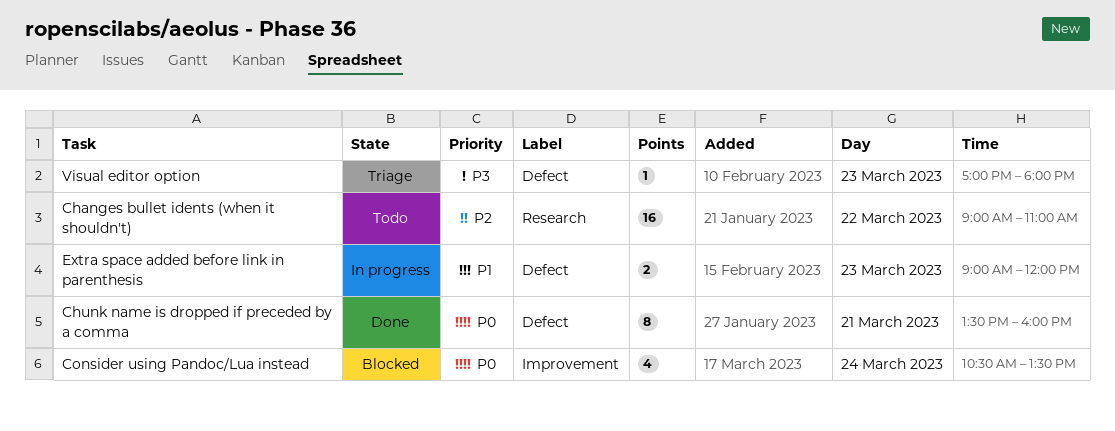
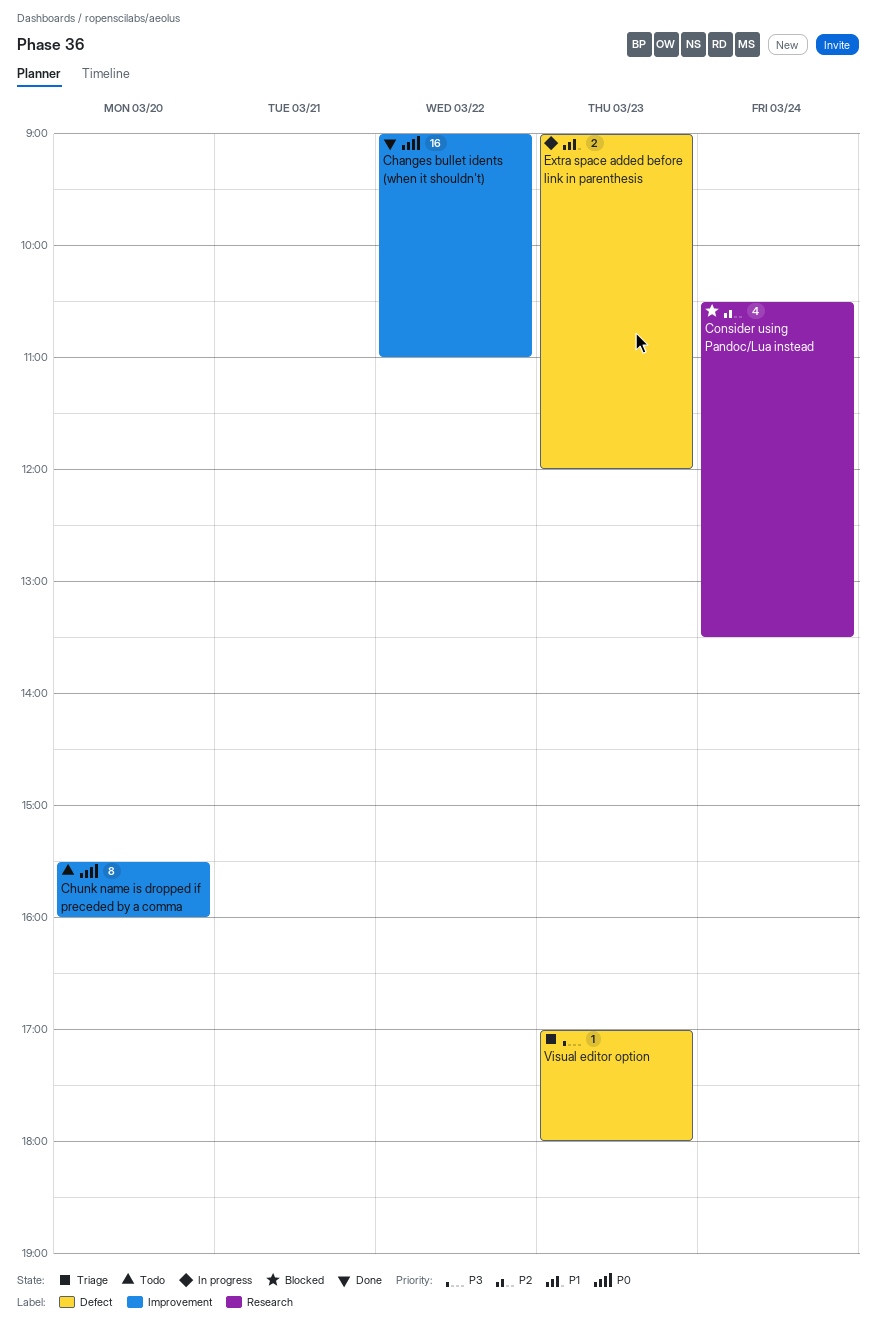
Changes bullet idents (when it shouldn't), status: Todo -> Done
Changes bullet idents (when it shouldn't), priority: P2 -> P0
Changes bullet idents (when it shouldn't), label: Research -> Improvement
Chunk name is dropped if preceded by a comma, status: Done -> Todo
Chunk name is dropped if preceded by a comma, label: Defect -> Improvement
Chunk name is dropped if preceded by a comma, day: Mar 21 -> Mar 20
Chunk name is dropped if preceded by a comma, begins: 13:30 -> 15:30
Consider using Pandoc/Lua instead, priority: P0 -> P2
Consider using Pandoc/Lua instead, label: Improvement -> Research

